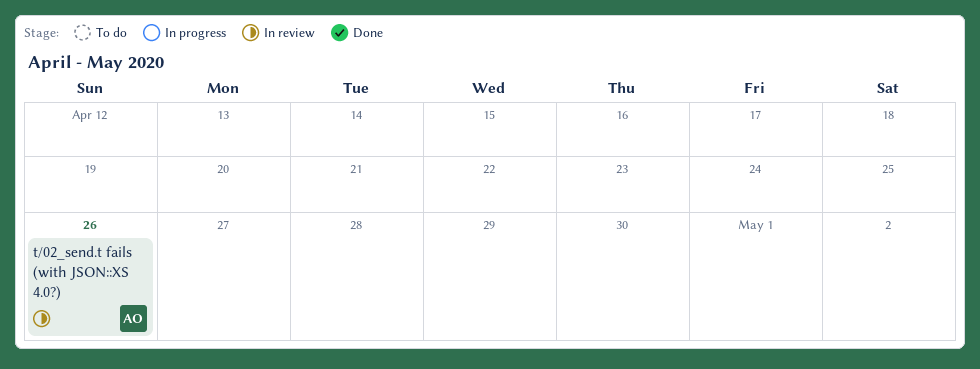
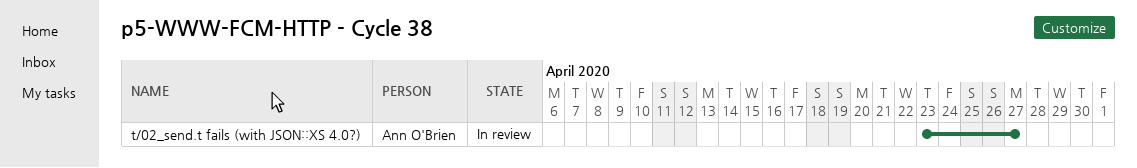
t/02_send.t fails (with JSON::XS 4.0?), due: Apr 26 -> Apr 27

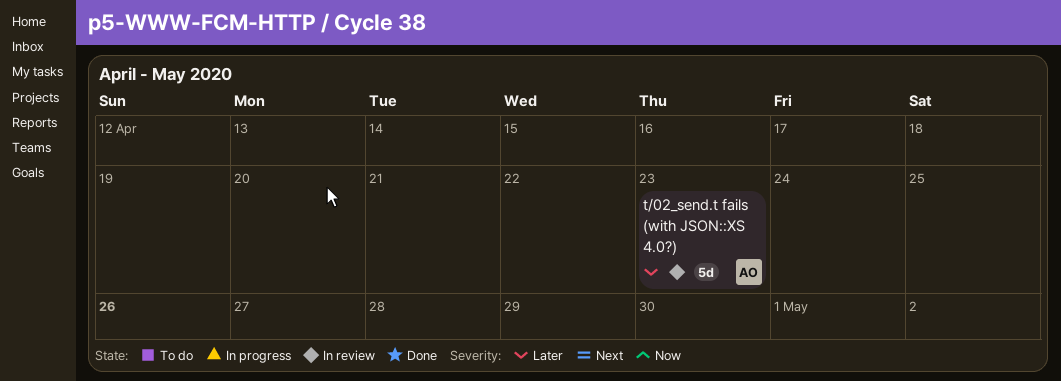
t/02_send.t fails (with JSON::XS 4.0?), due: Apr 27 -> Apr 23

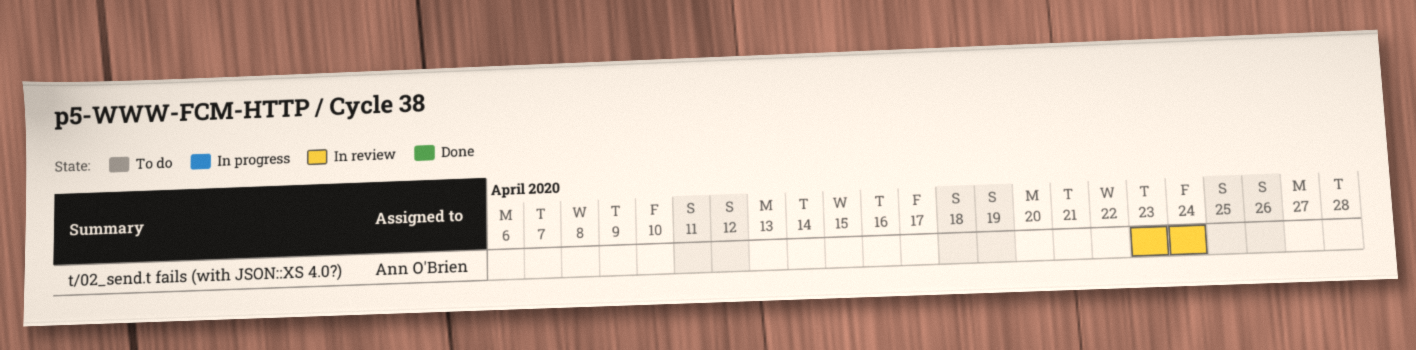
t/02_send.t fails (with JSON::XS 4.0?), due: Apr 23 -> Apr 24

